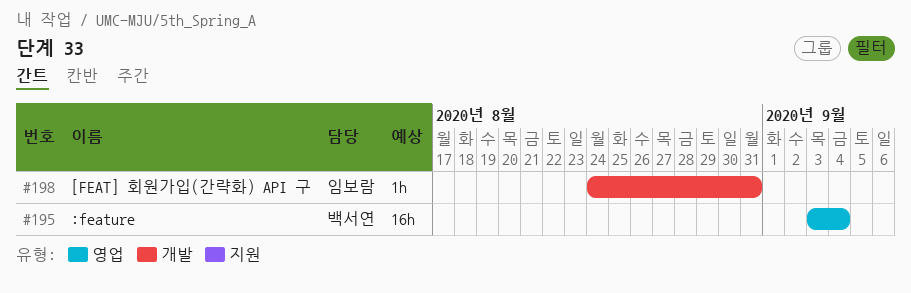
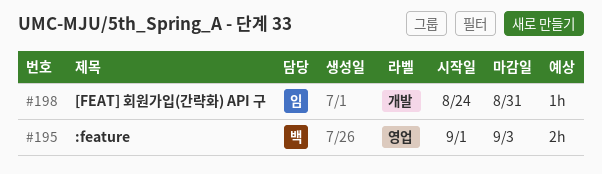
#195, estimate: 16h -> 2h
#195, start: Sep 3 -> Sep 1
#195, due: Sep 4 -> Sep 3

